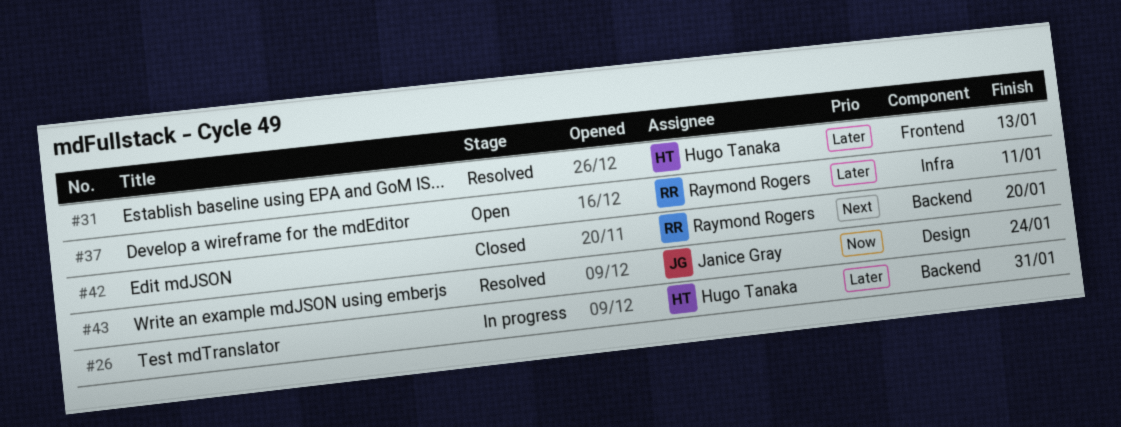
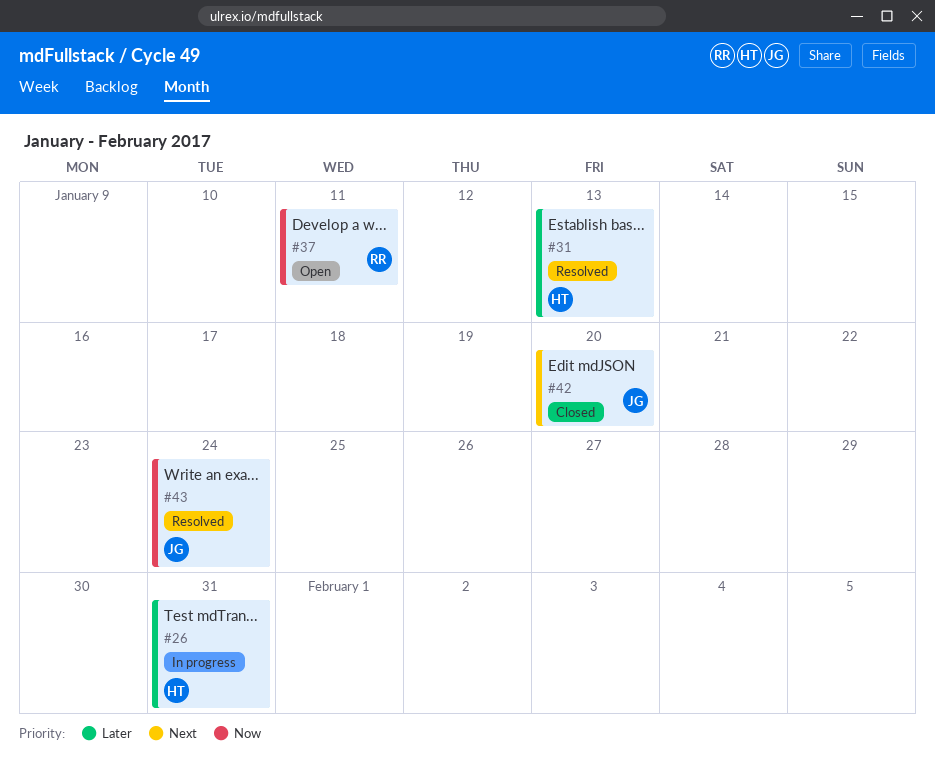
#37, priority: Later -> Now
#42, owner: Raymond Rogers -> Janice Gray

